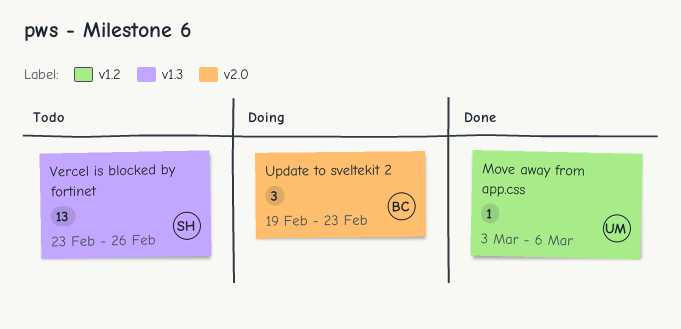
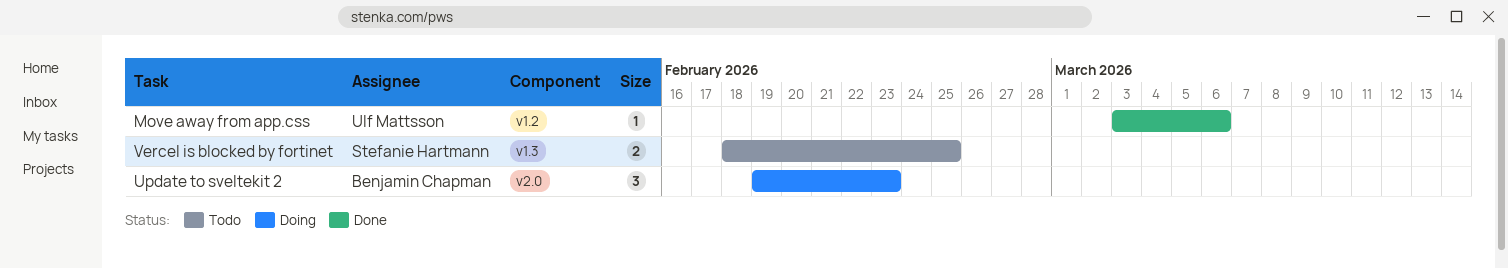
Vercel is blocked by fortinet, estimate: 13 -> 2
Vercel is blocked by fortinet, start: Feb 23 -> Feb 18
Vercel is blocked by fortinet, due: Feb 26 -> Feb 25

